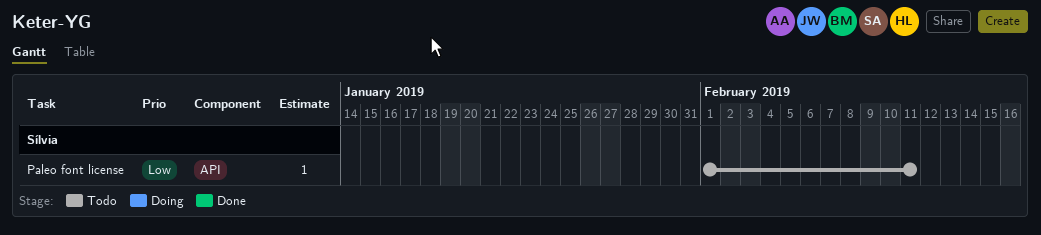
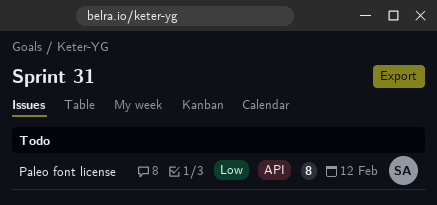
Paleo font license, estimate: 1 -> 8
Paleo font license, due: Feb 11 -> Feb 12

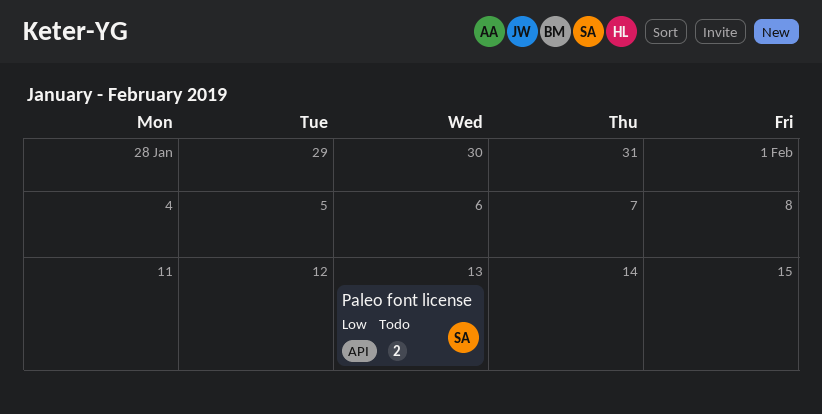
Paleo font license, estimate: 8 -> 2
Paleo font license, due: Feb 12 -> Feb 13

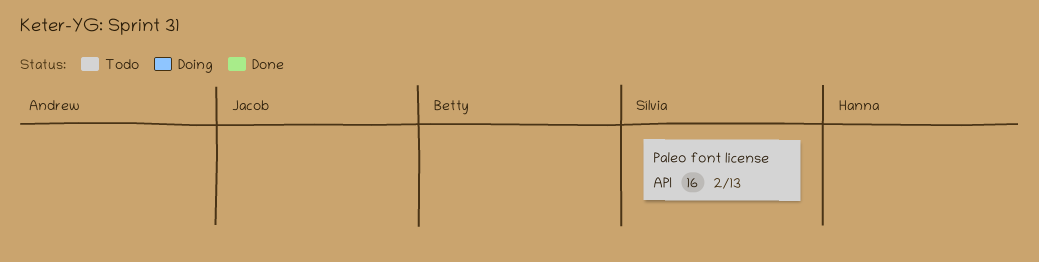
Paleo font license, estimate: 2 -> 16

